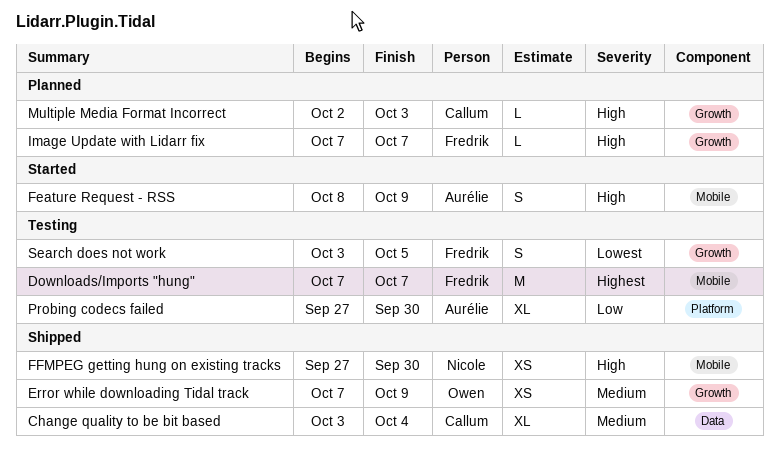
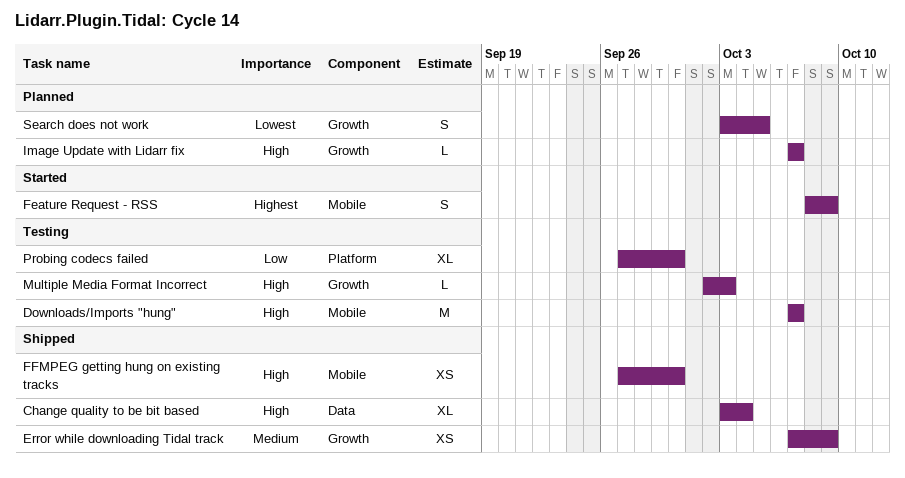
Change quality to be bit based, priority: Medium -> High
Downloads/Imports "hung", priority: Highest -> High
Feature Request - RSS, priority: High -> Highest
Multiple Media Format Incorrect, status: Planned -> Testing
Search does not work, status: Testing -> Planned

